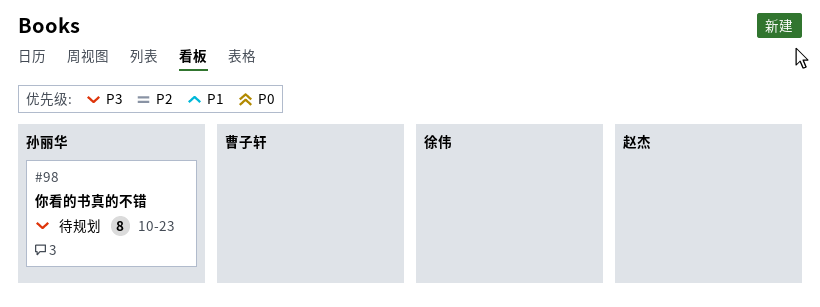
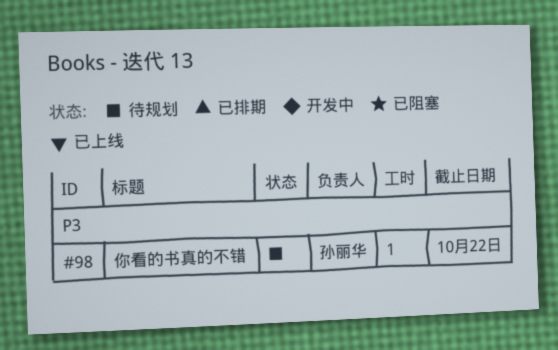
#98, estimate: 8 -> 1
#98, due: Oct 23 -> Oct 22

